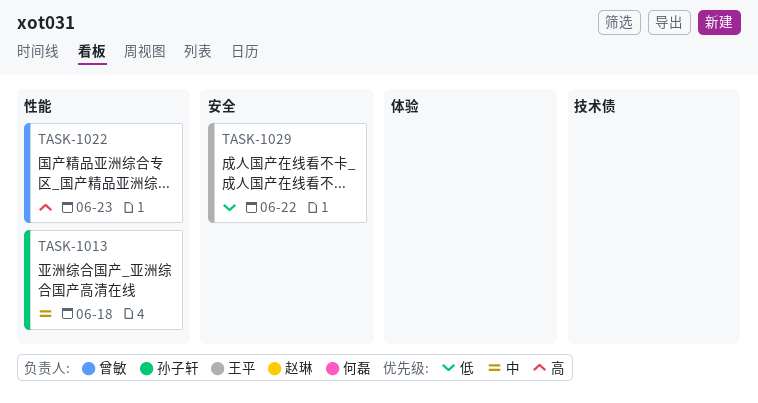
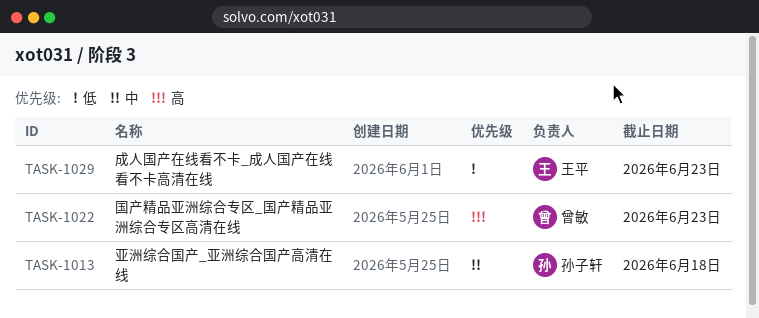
TASK-1029, due: Jun 22 -> Jun 23

